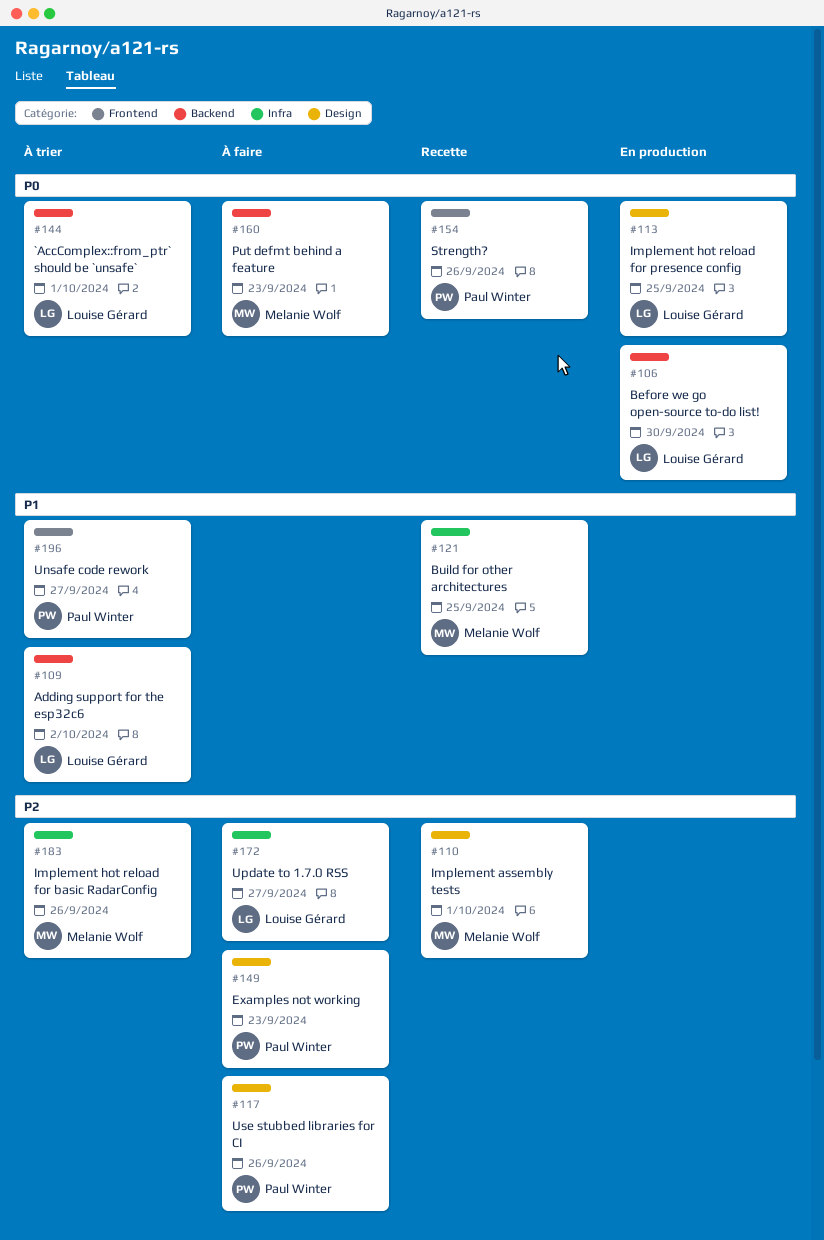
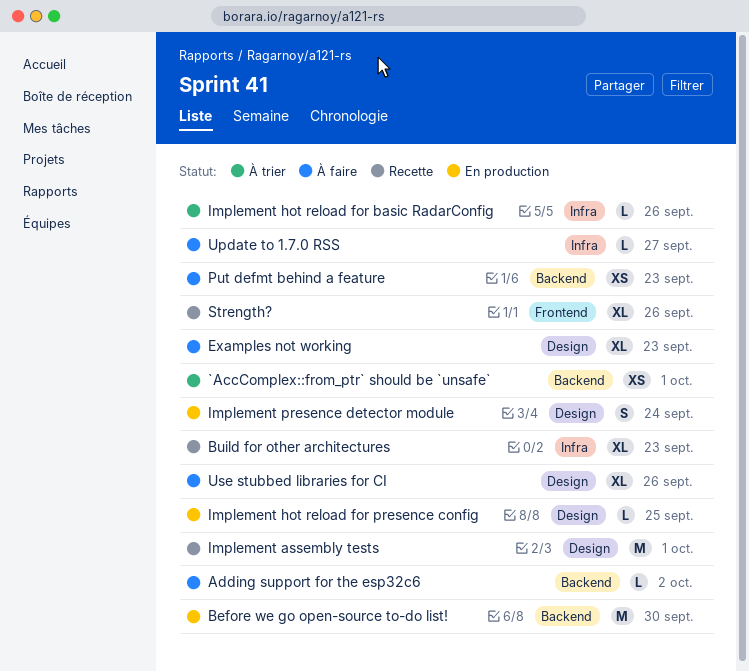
Adding support for the esp32c6, status: À trier -> À faire
Build for other architectures, due: Sep 25 -> Sep 23
Implement presence detector module: none -> present
Unsafe code rework: present -> none

